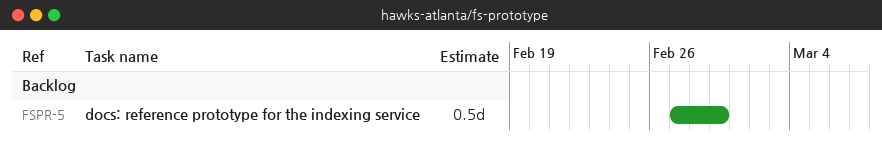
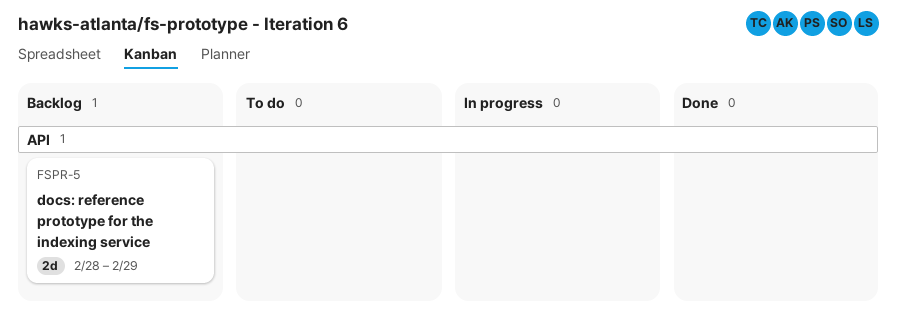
FSPR-5, estimate: 0.5d -> 2d
FSPR-5, start: Feb 27 -> Feb 28

